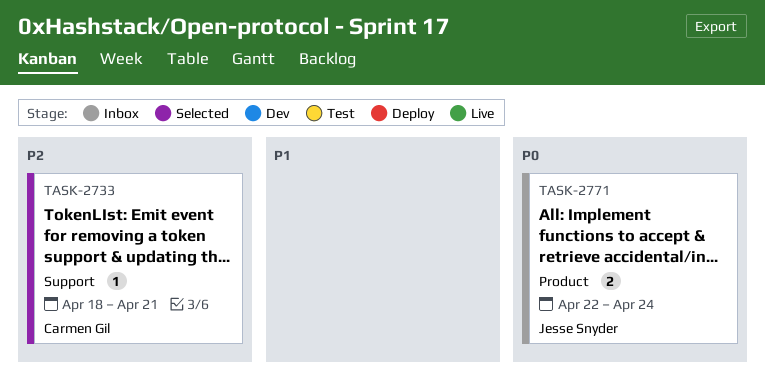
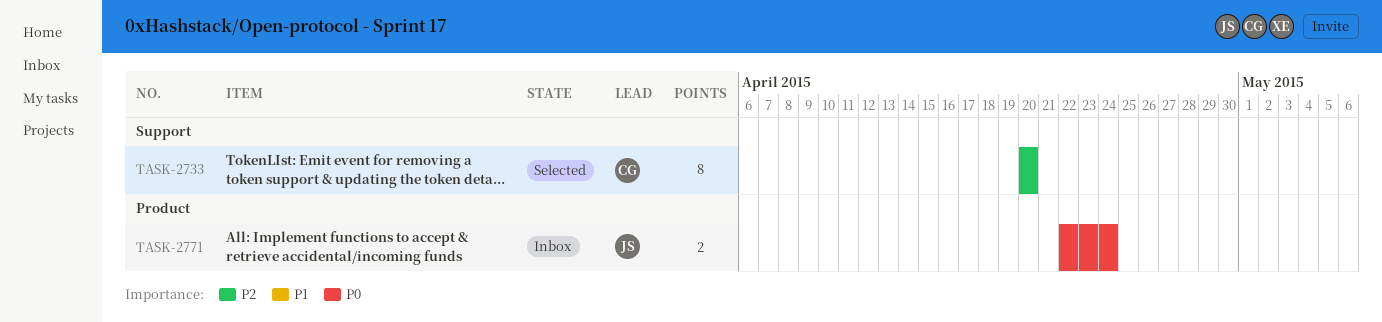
TASK-2733, estimate: 1 -> 8
TASK-2733, start: Apr 18 -> Apr 20
TASK-2733, due: Apr 21 -> Apr 20

